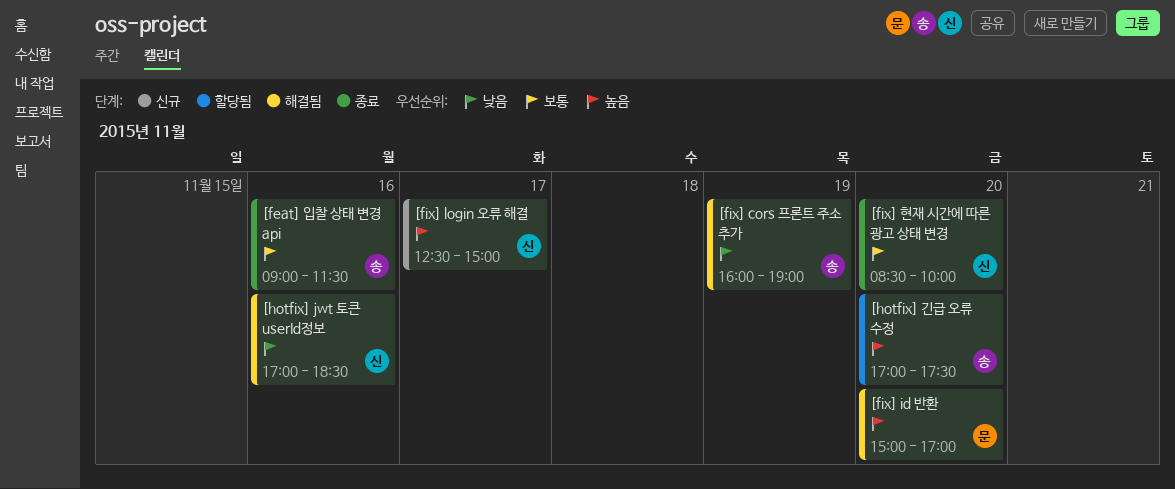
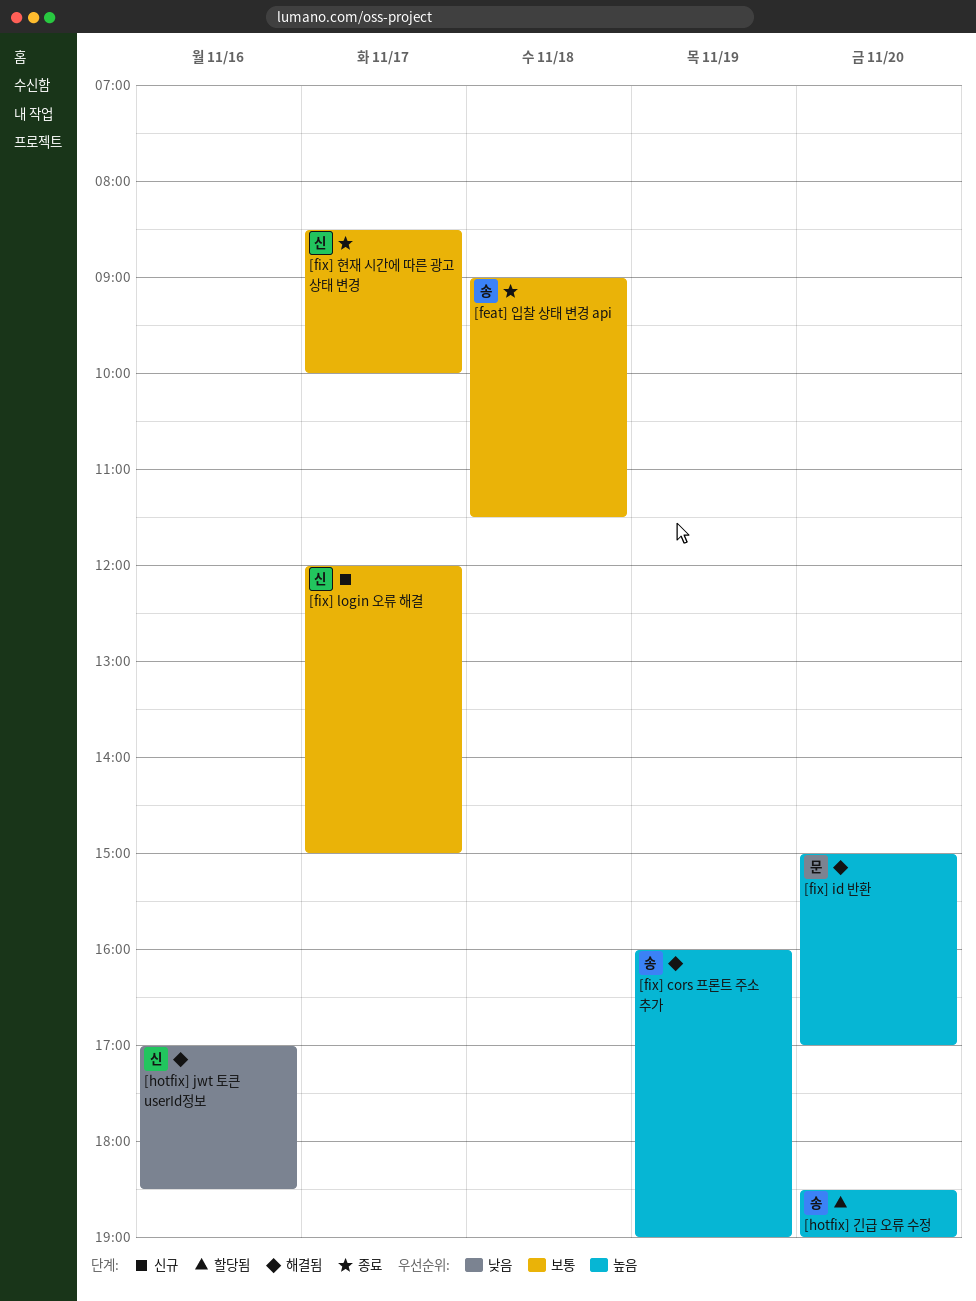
[feat] 입찰 상태 변경 api, day: Nov 16 -> Nov 18
[fix] cors 프론트 주소 추가, priority: 낮음 -> 높음
[fix] login 오류 해결, priority: 높음 -> 보통
[fix] login 오류 해결, begins: 12:30 -> 12:00
[fix] 현재 시간에 따른 광고 상태 변경, day: Nov 20 -> Nov 17
[hotfix] 긴급 오류 수정, begins: 17:00 -> 18:30
[hotfix] 긴급 오류 수정, ends: 17:30 -> 19:00

